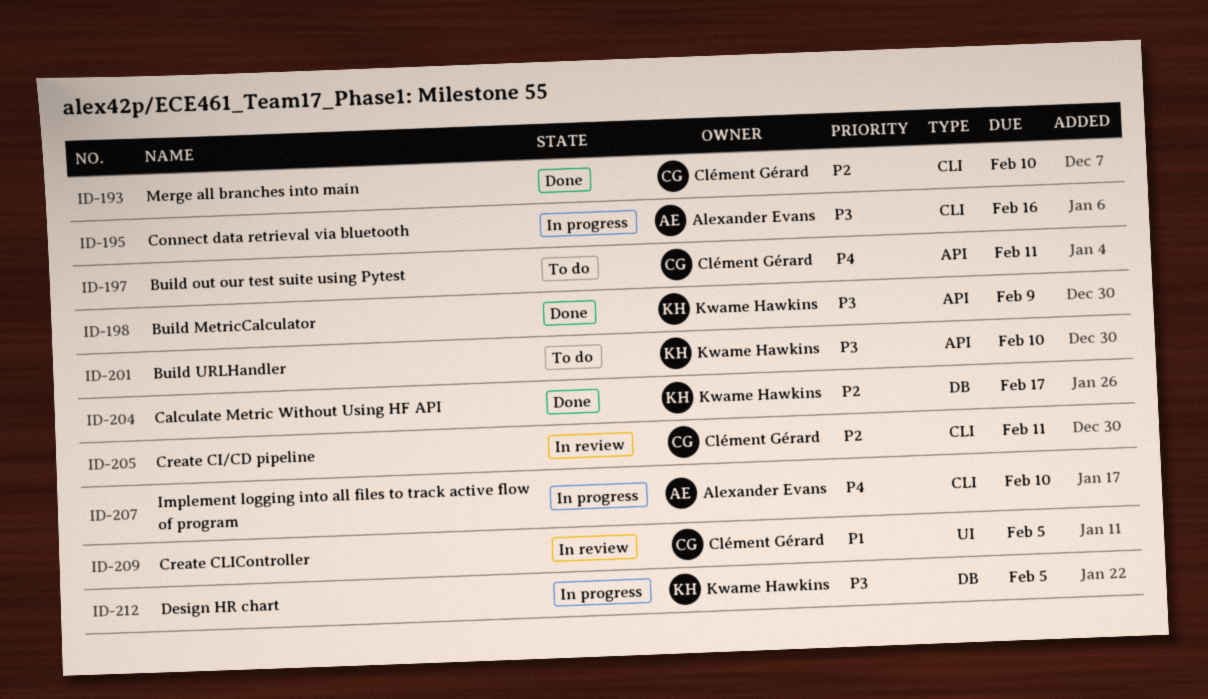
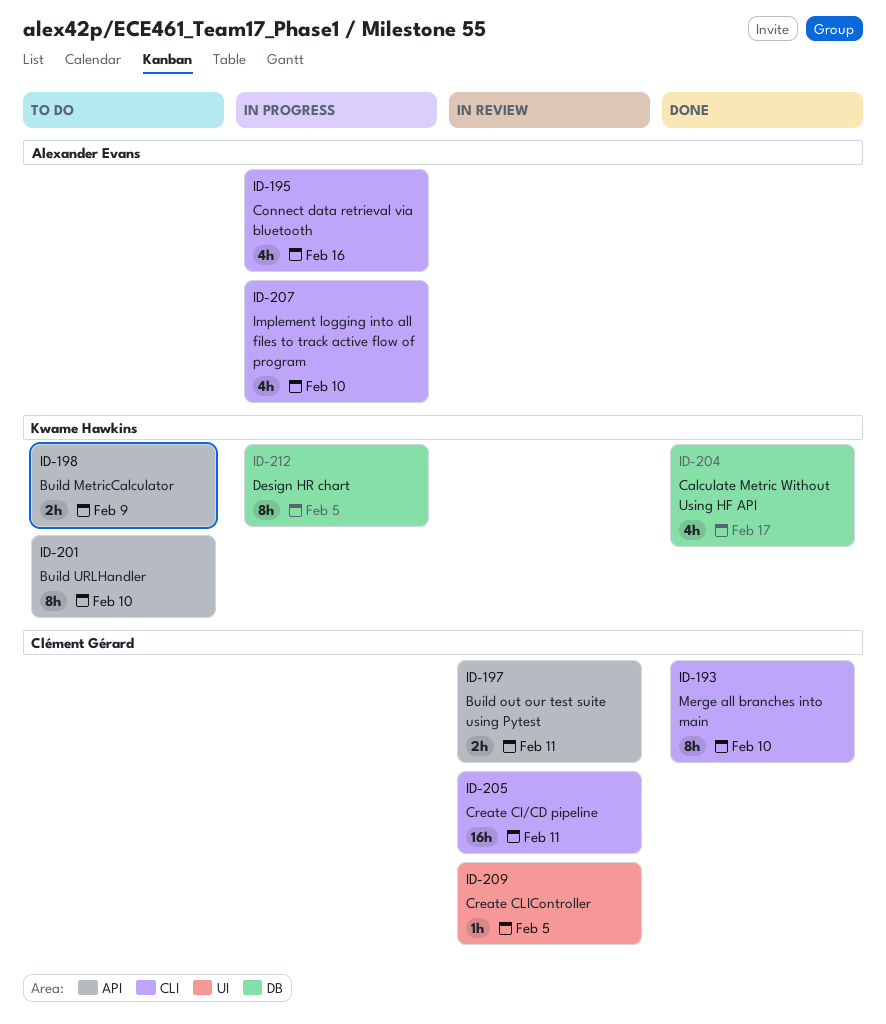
ID-197, status: To do -> In review
ID-198, status: Done -> To do

